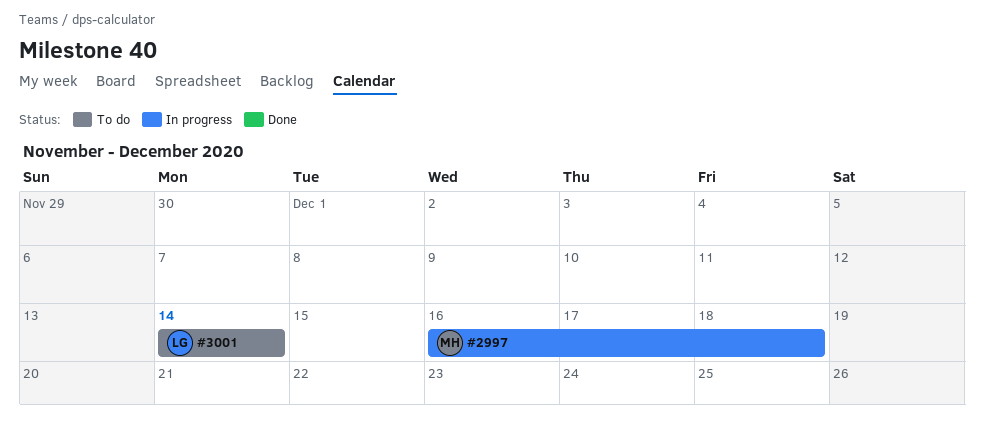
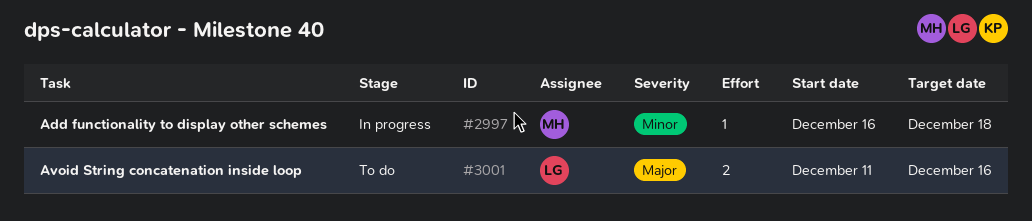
#3001, start: Dec 14 -> Dec 11
#3001, due: Dec 14 -> Dec 16

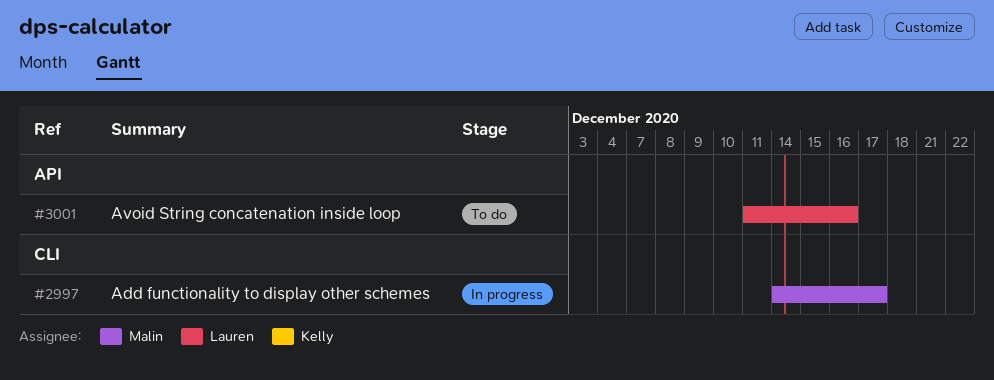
#2997, start: Dec 16 -> Dec 14
#2997, due: Dec 18 -> Dec 17

